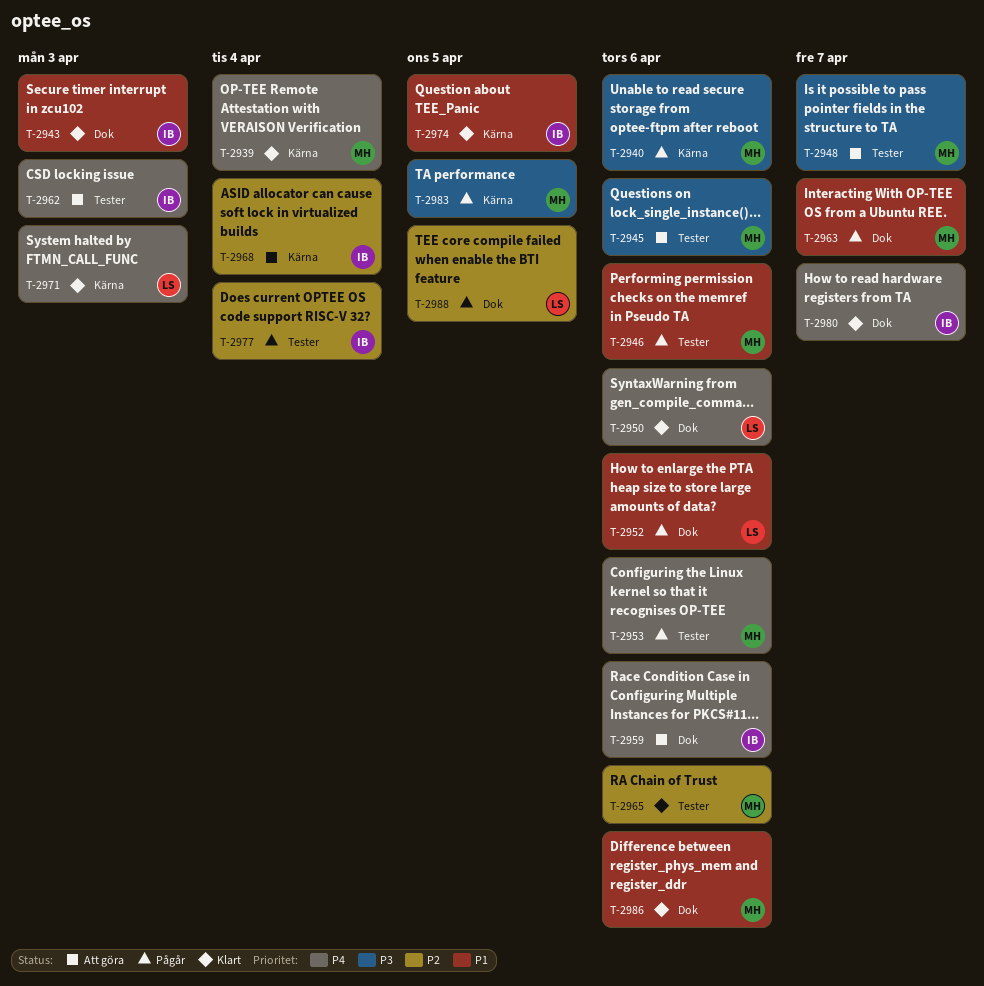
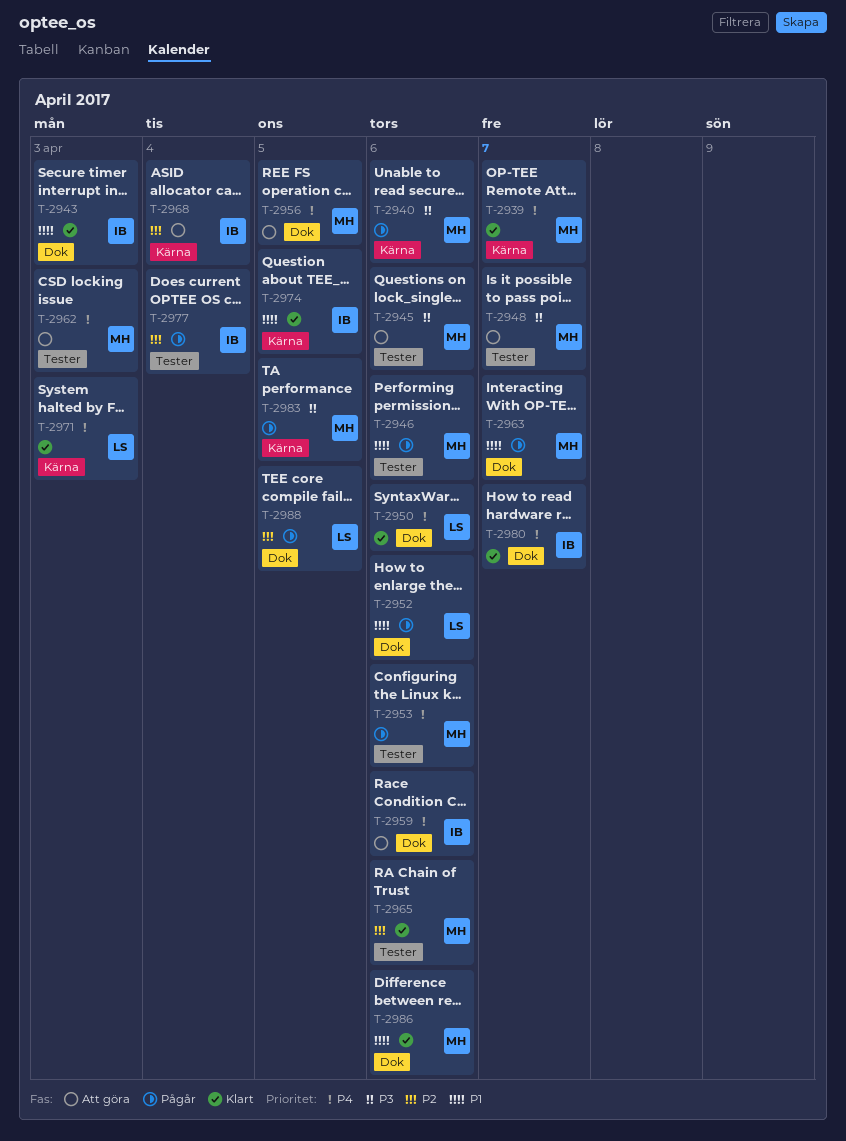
T-2939, due: Apr 4 -> Apr 7
T-2956: none -> present
T-2962, owner: IB -> MH

